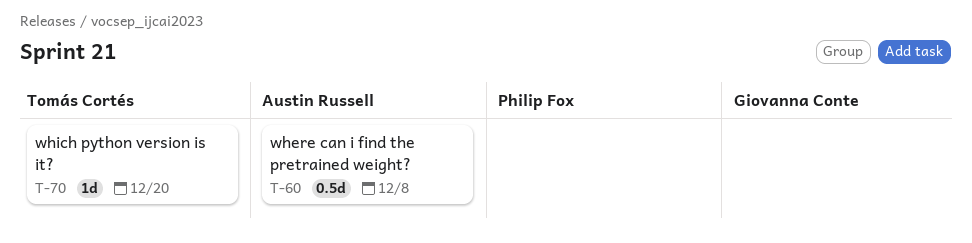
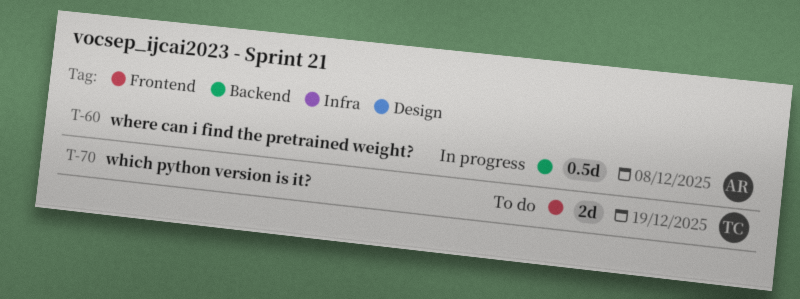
T-70, estimate: 1d -> 2d
T-70, due: Dec 20 -> Dec 19

